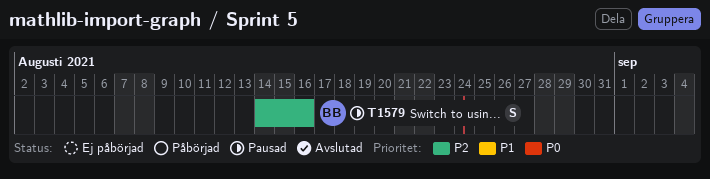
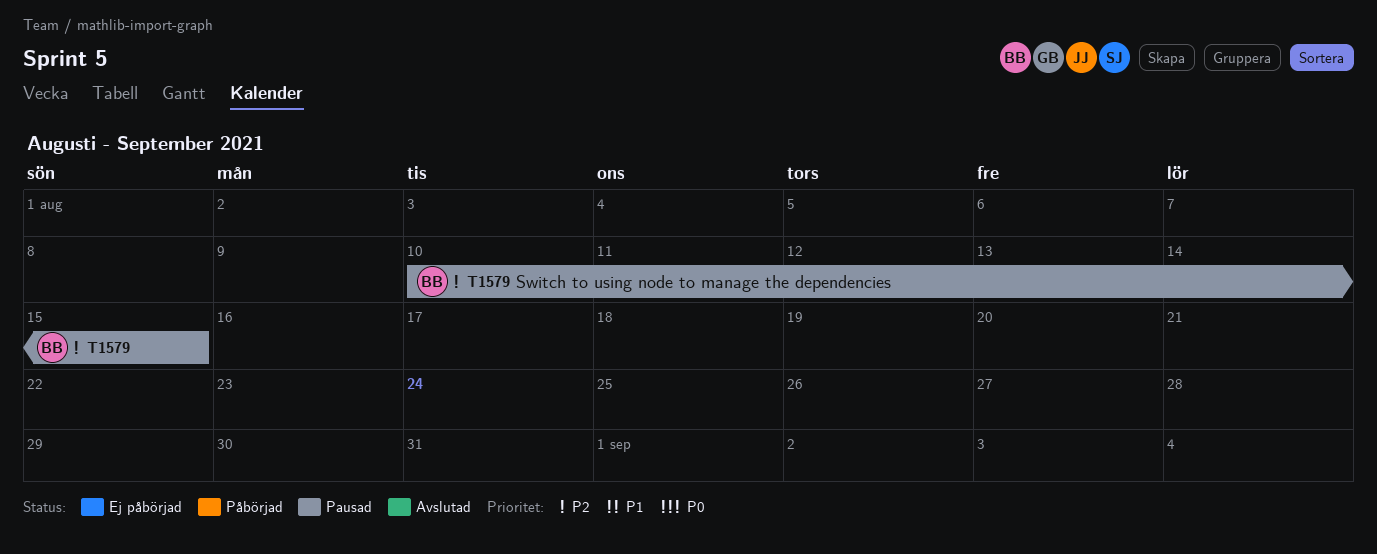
T1579, start: Aug 14 -> Aug 10
T1579, due: Aug 16 -> Aug 15

